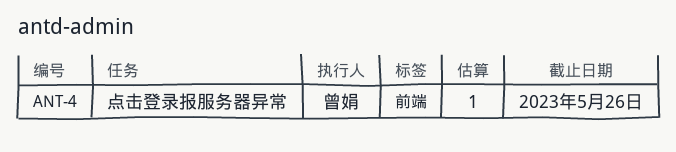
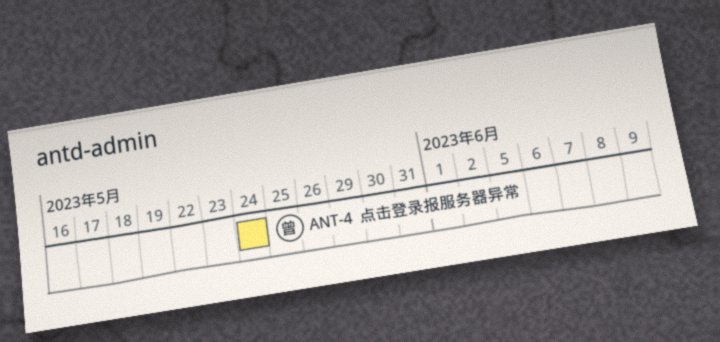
ANT-4, due: May 26 -> May 24

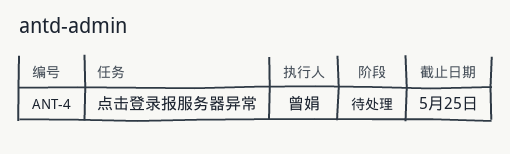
ANT-4, due: May 24 -> May 25

